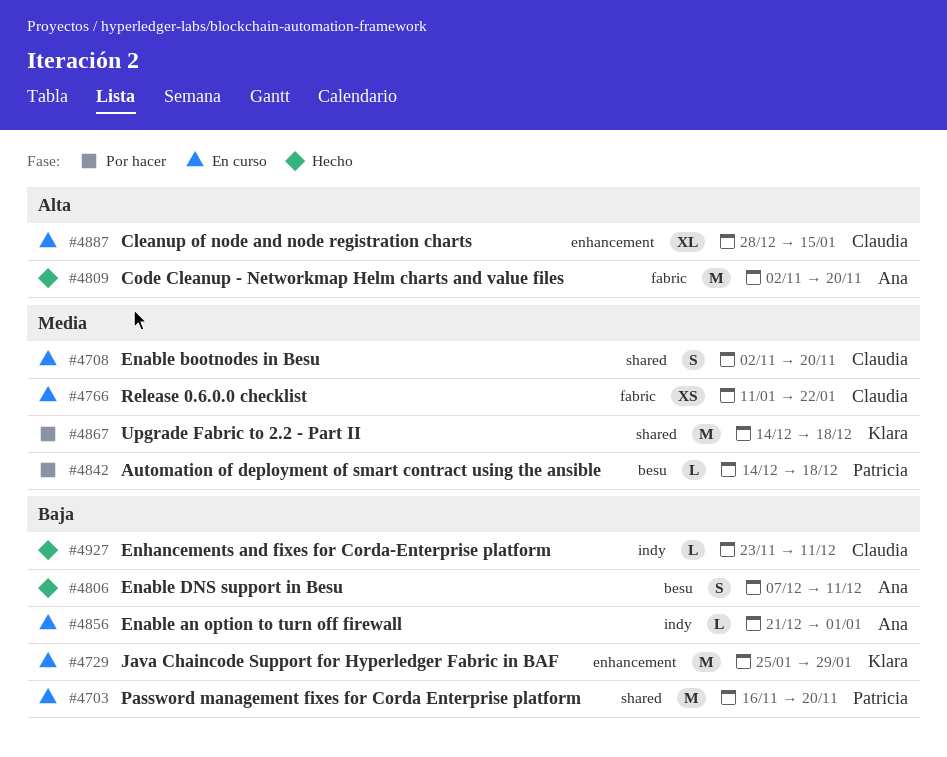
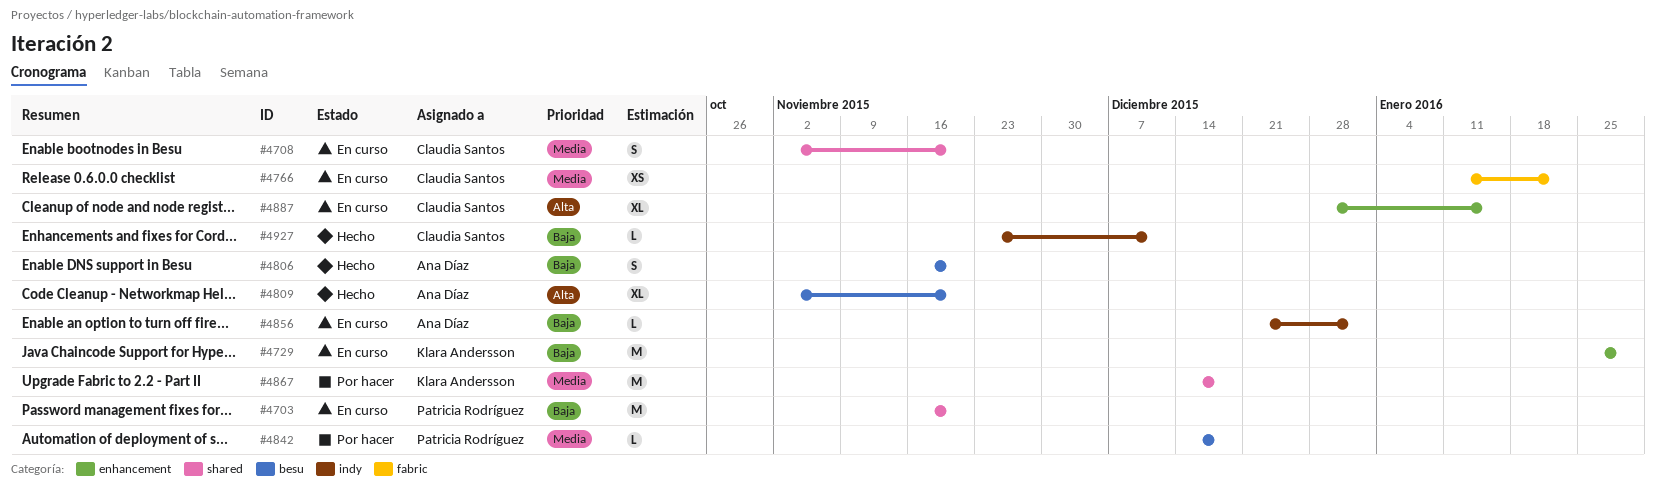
#4806, start: Dec 7 -> Nov 16
#4806, due: Dec 11 -> Nov 20
#4809, label: fabric -> besu
#4809, estimate: M -> XL

